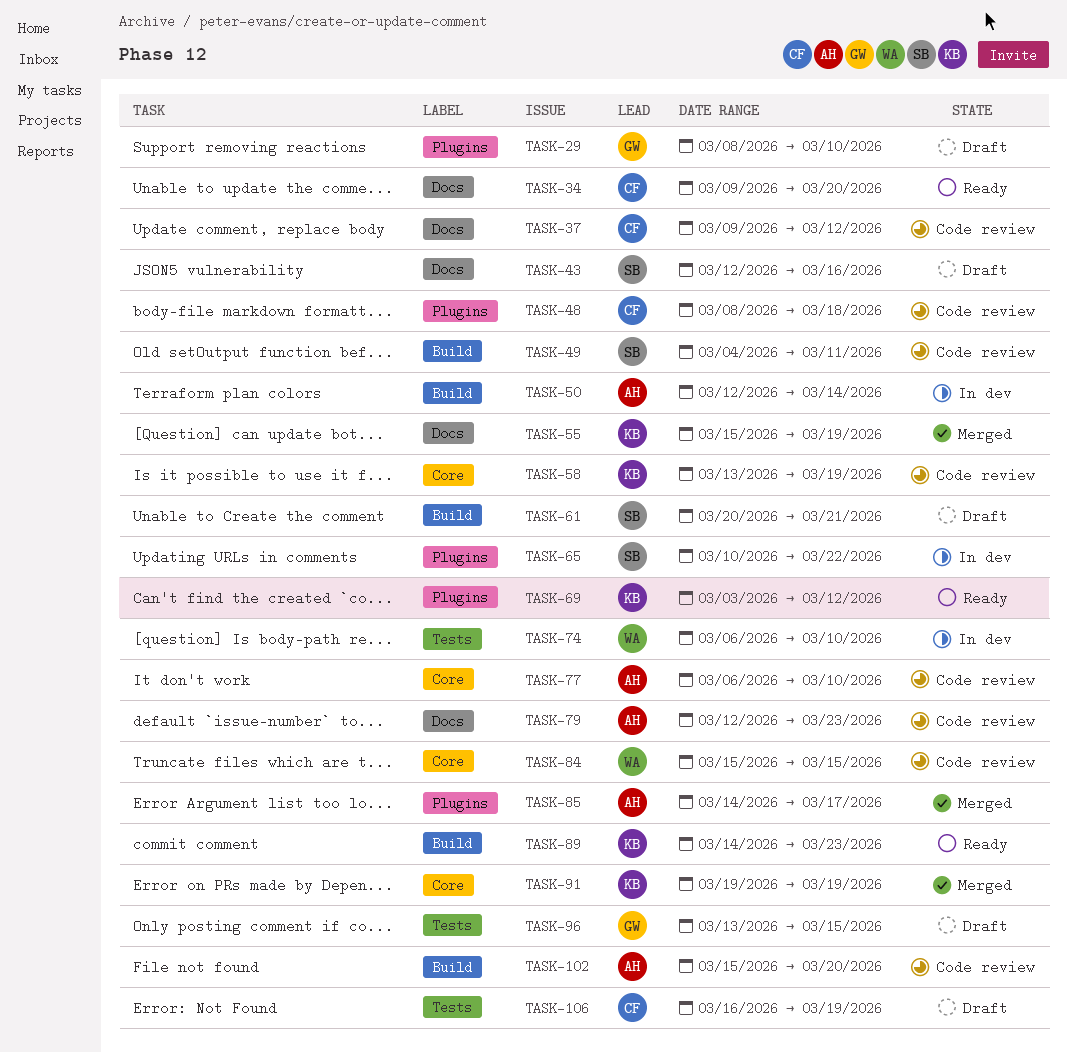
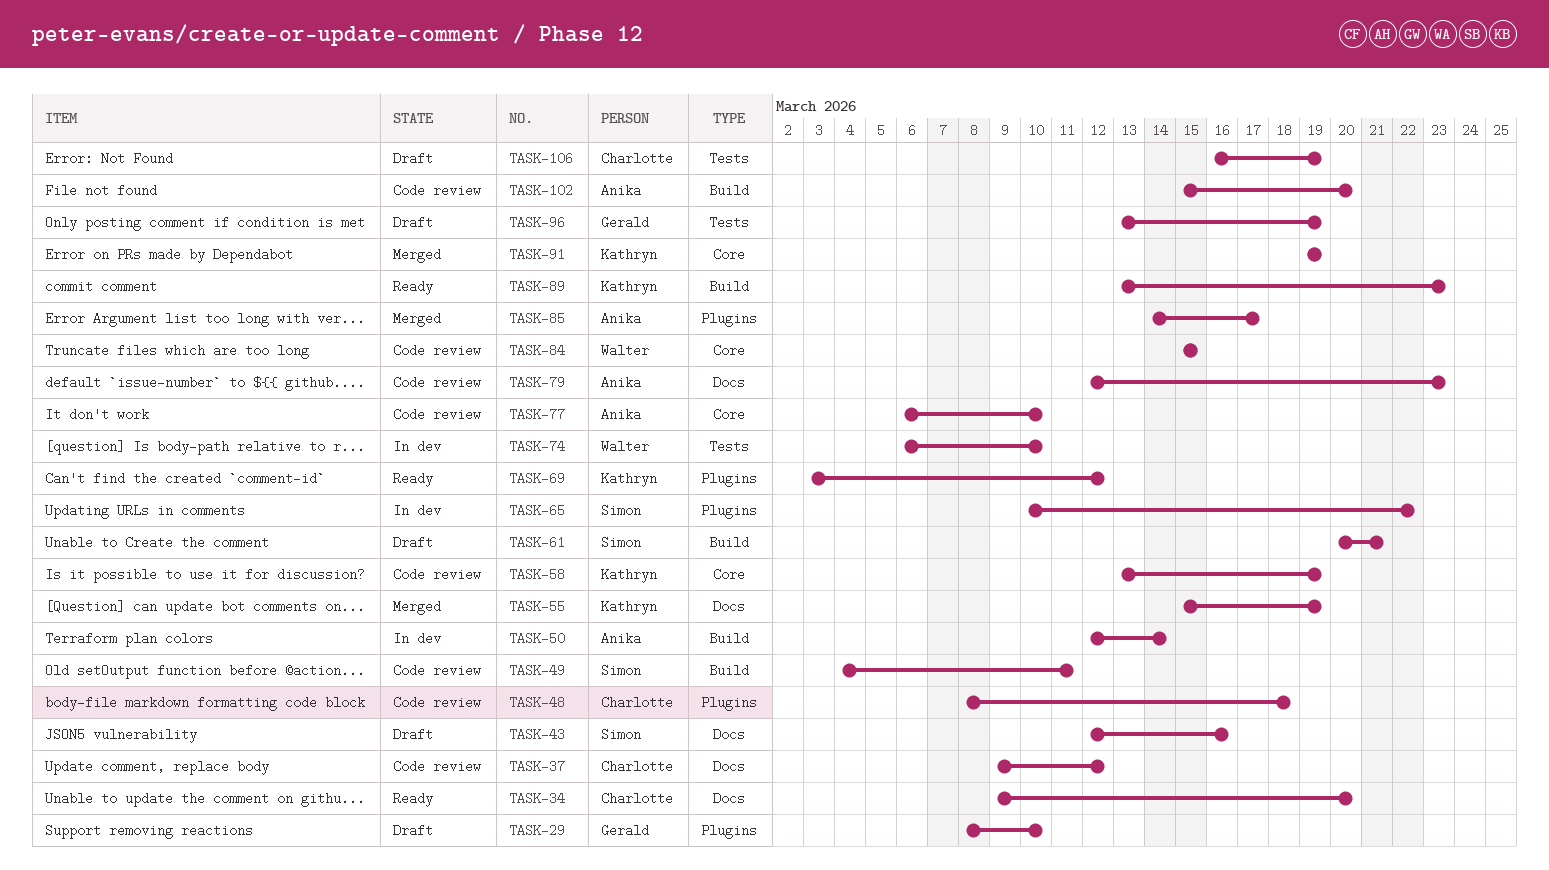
TASK-89, start: Mar 14 -> Mar 13
TASK-96, due: Mar 15 -> Mar 19

